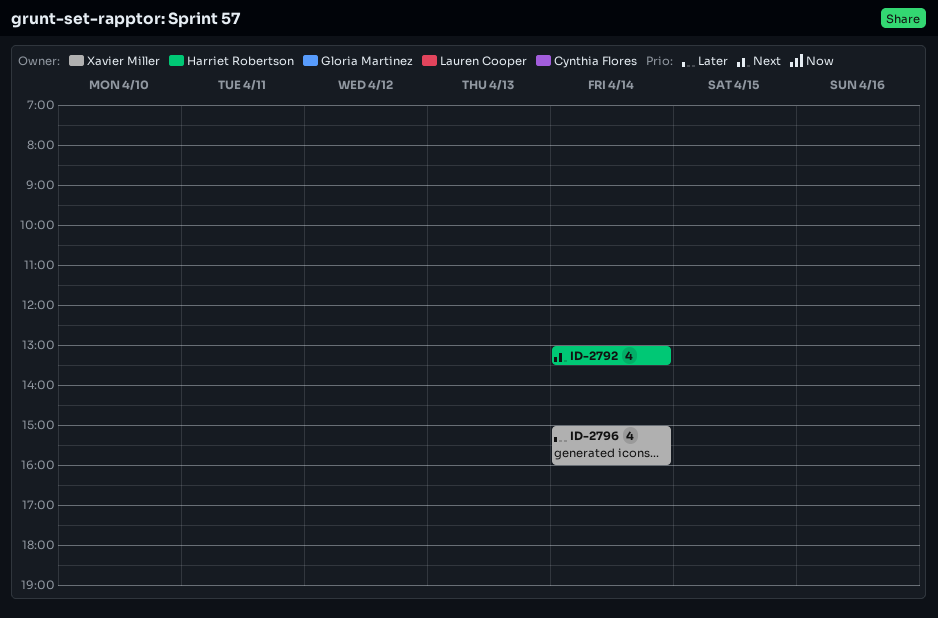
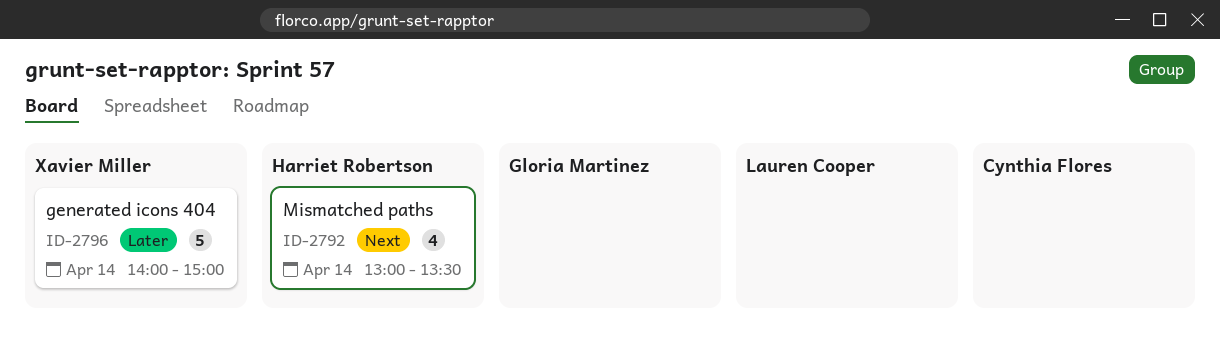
ID-2796, estimate: 4 -> 5
ID-2796, begins: 15:00 -> 14:00
ID-2796, ends: 16:00 -> 15:00

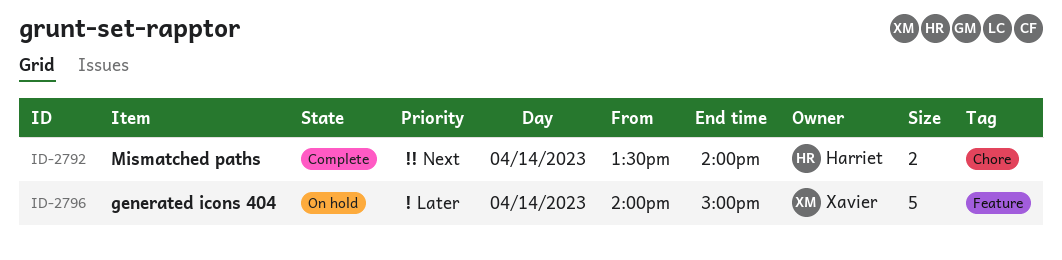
ID-2792, estimate: 4 -> 2
ID-2792, begins: 13:00 -> 13:30
ID-2792, ends: 13:30 -> 14:00

